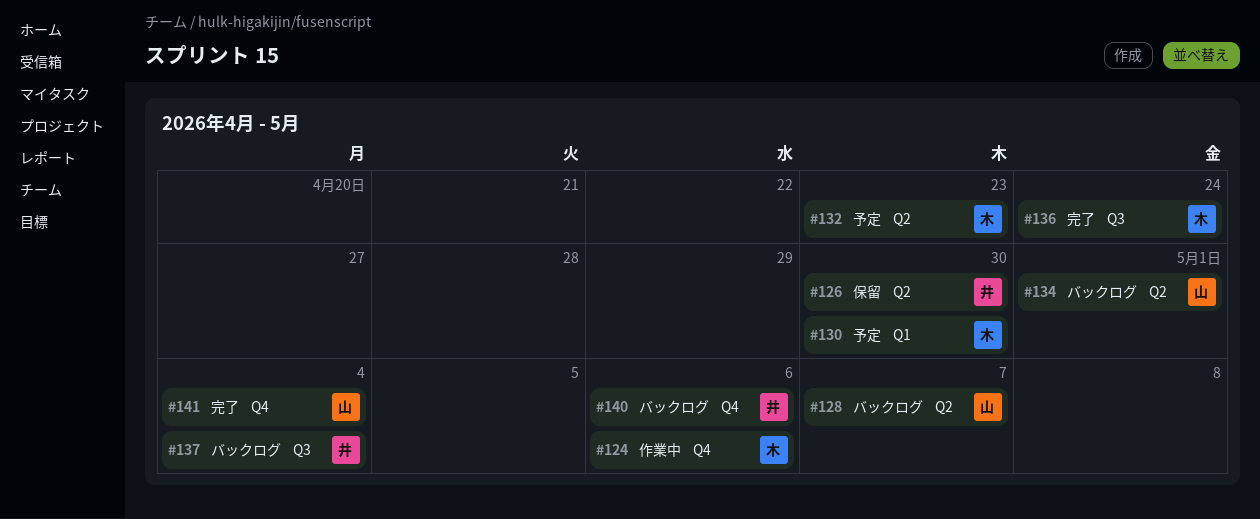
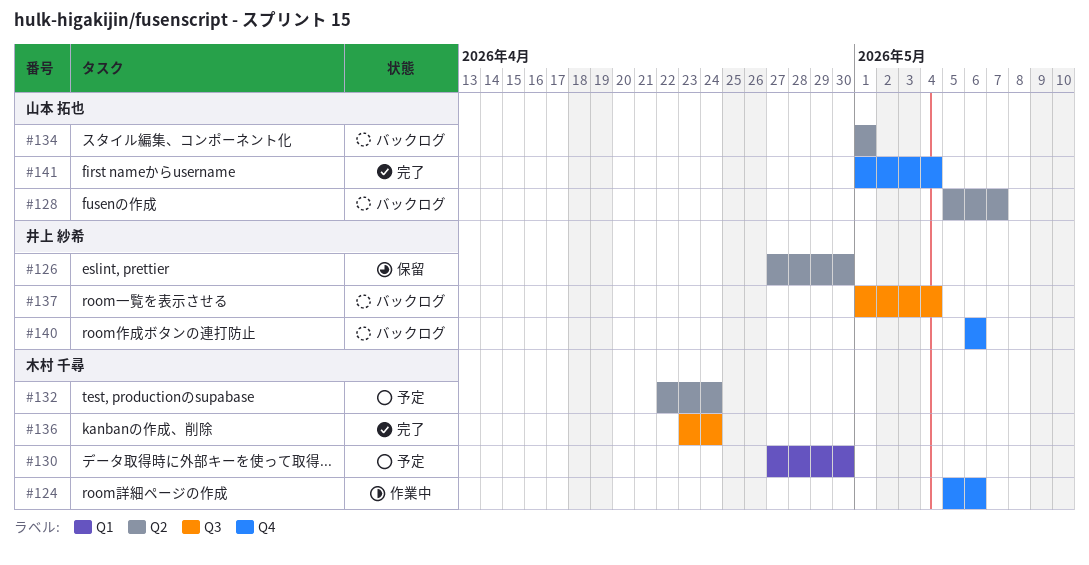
#132, due: Apr 23 -> Apr 24

